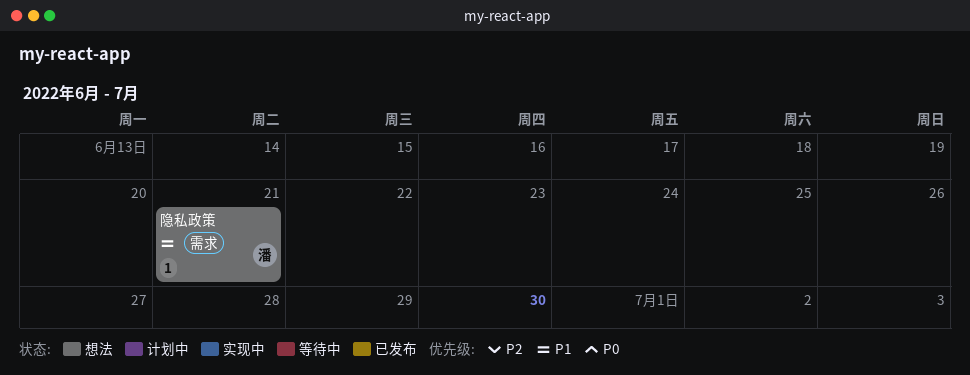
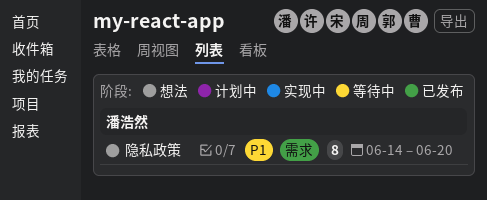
隐私政策, estimate: 1 -> 8
隐私政策, due: Jun 21 -> Jun 20

